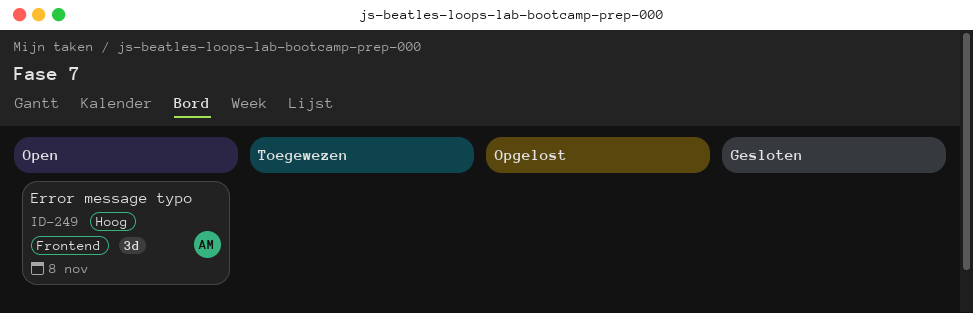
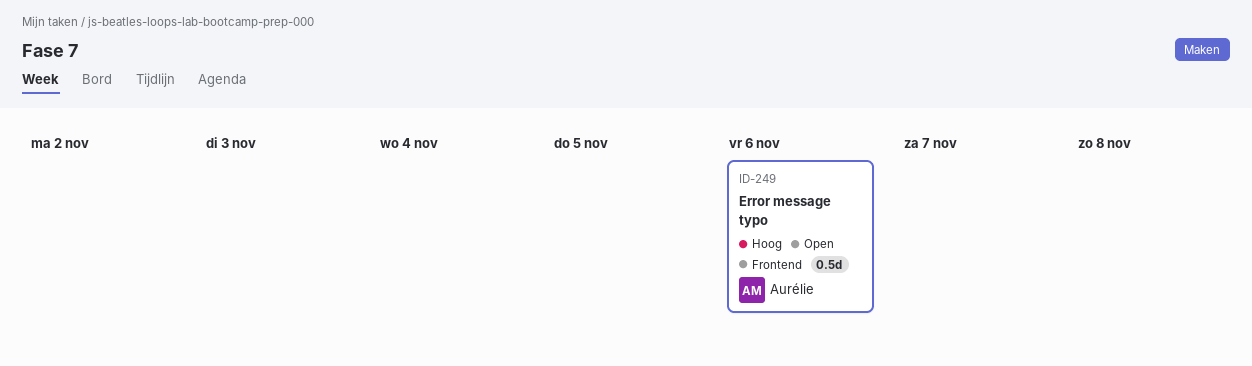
ID-249, estimate: 3d -> 0.5d
ID-249, due: Nov 8 -> Nov 6

